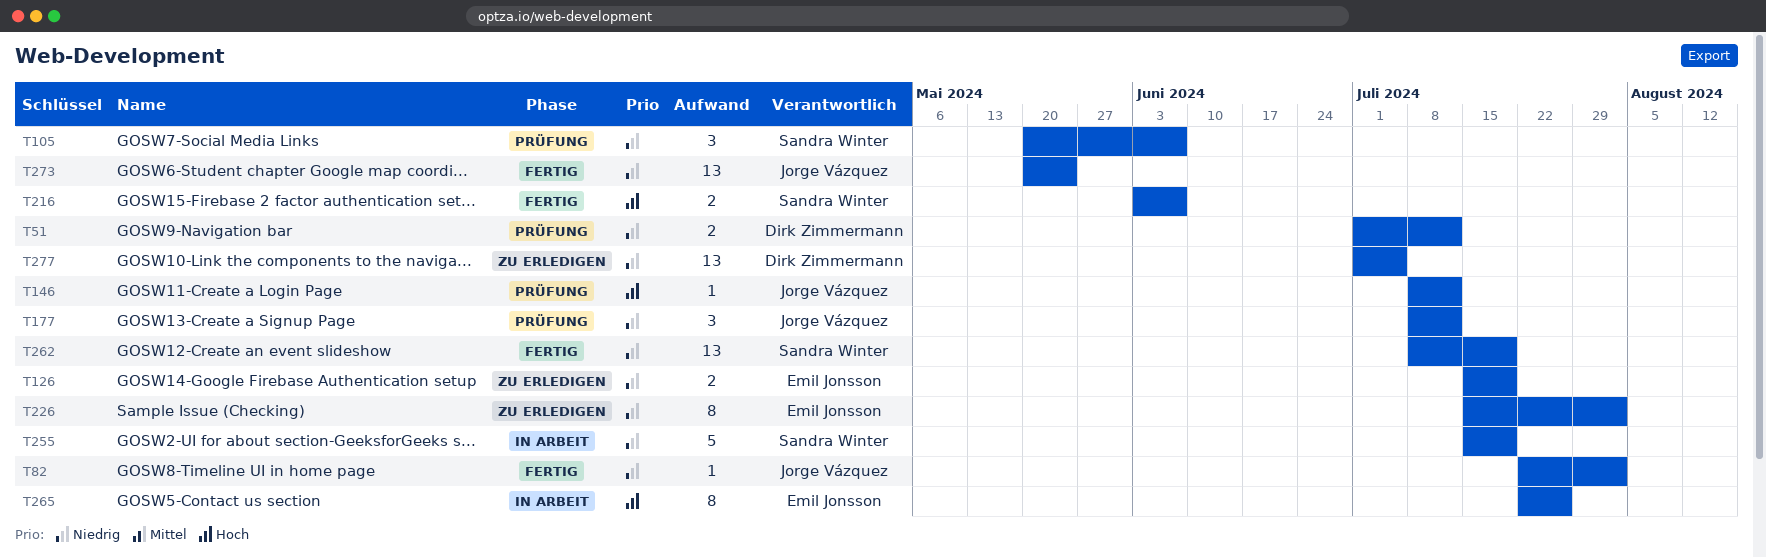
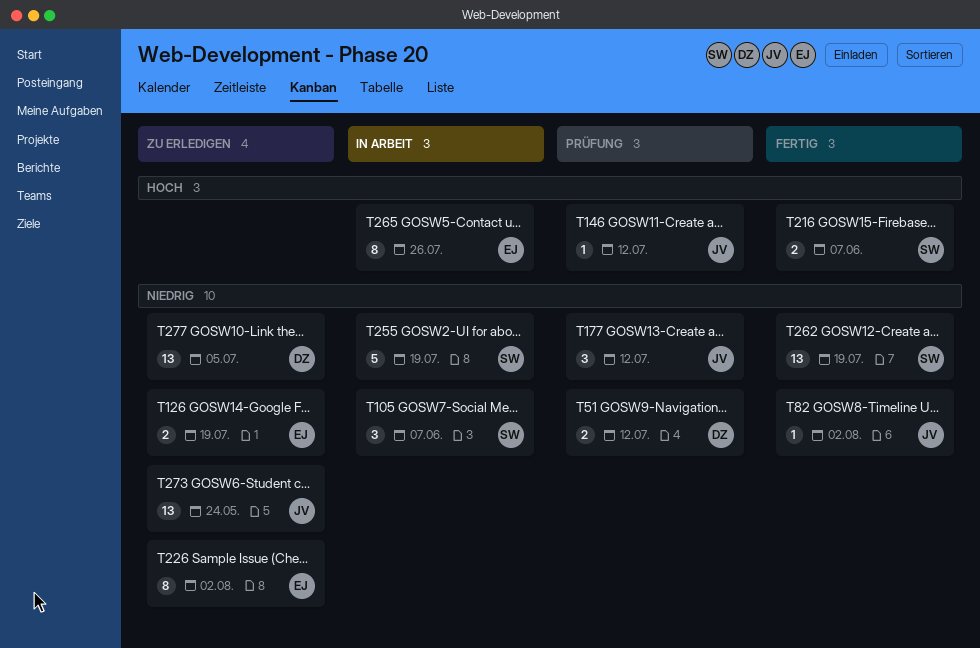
T105, status: Prüfung -> In Arbeit
T273, status: Fertig -> Zu erledigen

